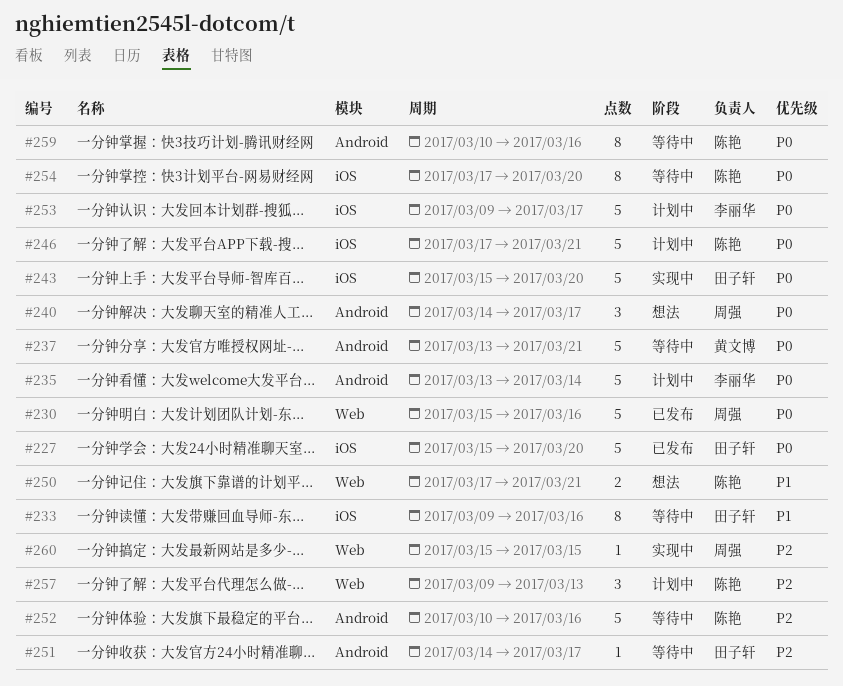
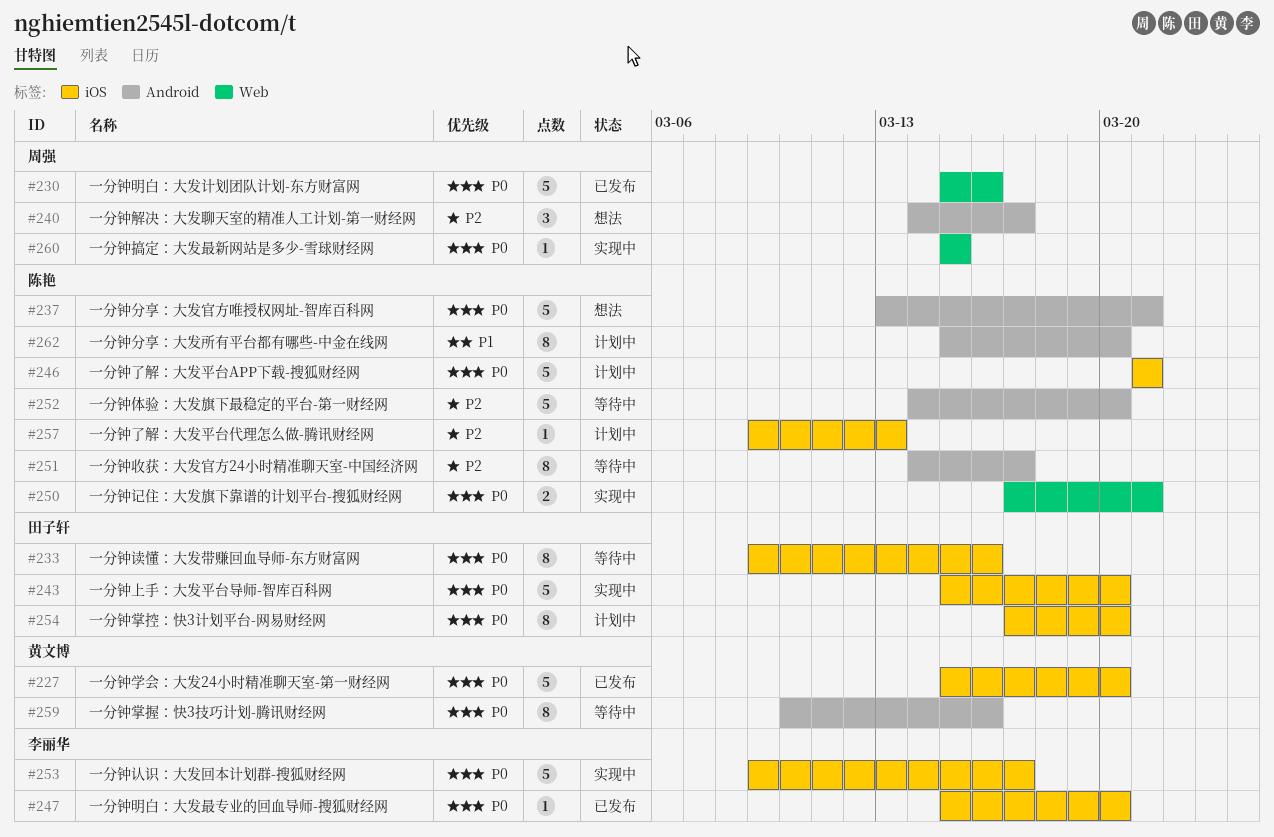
#227, owner: 田子轩 -> 黄文博
#233, priority: P1 -> P0
#235: present -> none
#237, status: 等待中 -> 想法
#237, owner: 黄文博 -> 陈艳
#240, priority: P0 -> P2
#246, start: Mar 17 -> Mar 21
#247: none -> present
#250, status: 想法 -> 实现中
#250, priority: P1 -> P0
#251, owner: 田子轩 -> 陈艳
#251, estimate: 1 -> 8
#252, start: Mar 10 -> Mar 14
#252, due: Mar 16 -> Mar 20
#253, status: 计划中 -> 实现中
#254, status: 等待中 -> 计划中
#254, owner: 陈艳 -> 田子轩
#257, label: Web -> iOS
#257, estimate: 3 -> 1
#259, owner: 陈艳 -> 黄文博
#260, priority: P2 -> P0
#262: none -> present

